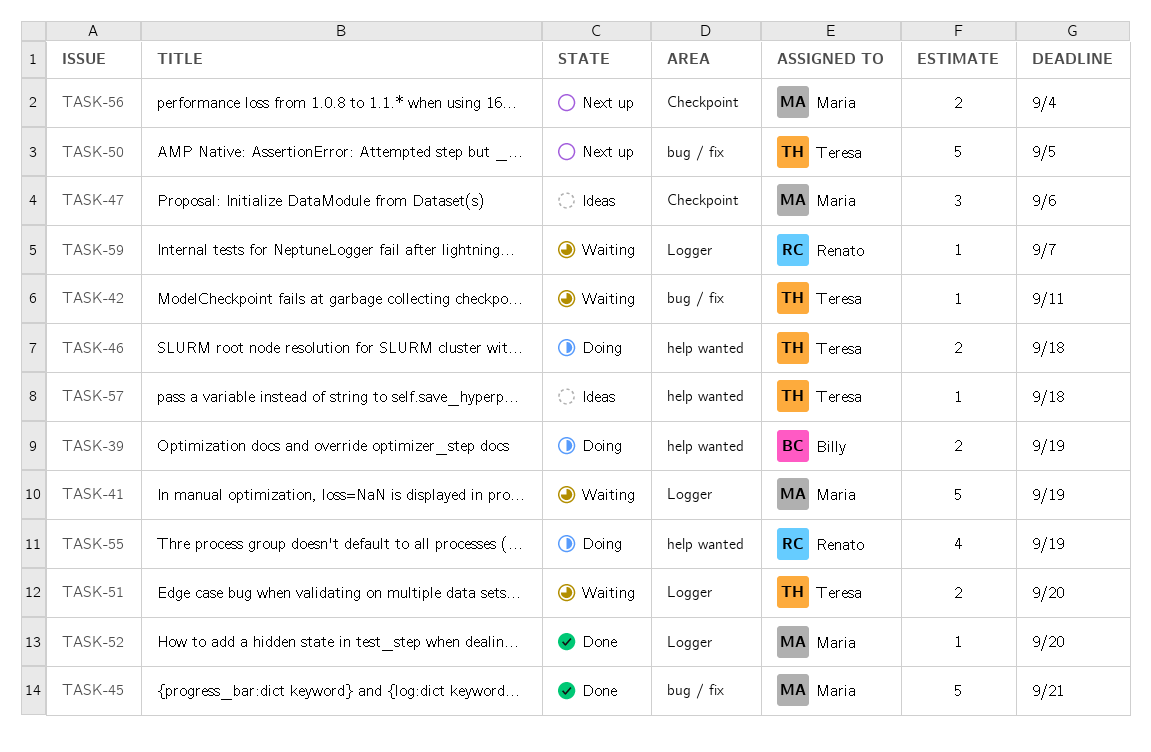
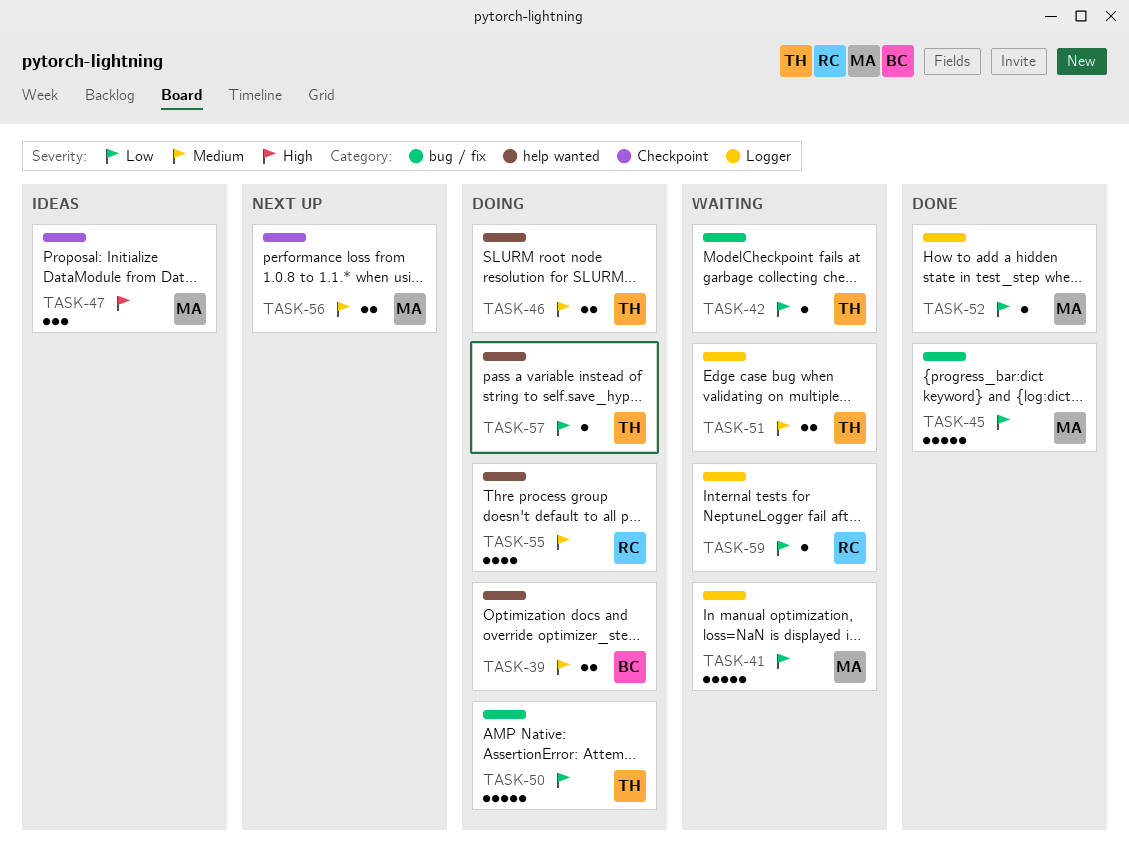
TASK-50, status: Next up -> Doing
TASK-57, status: Ideas -> Doing

